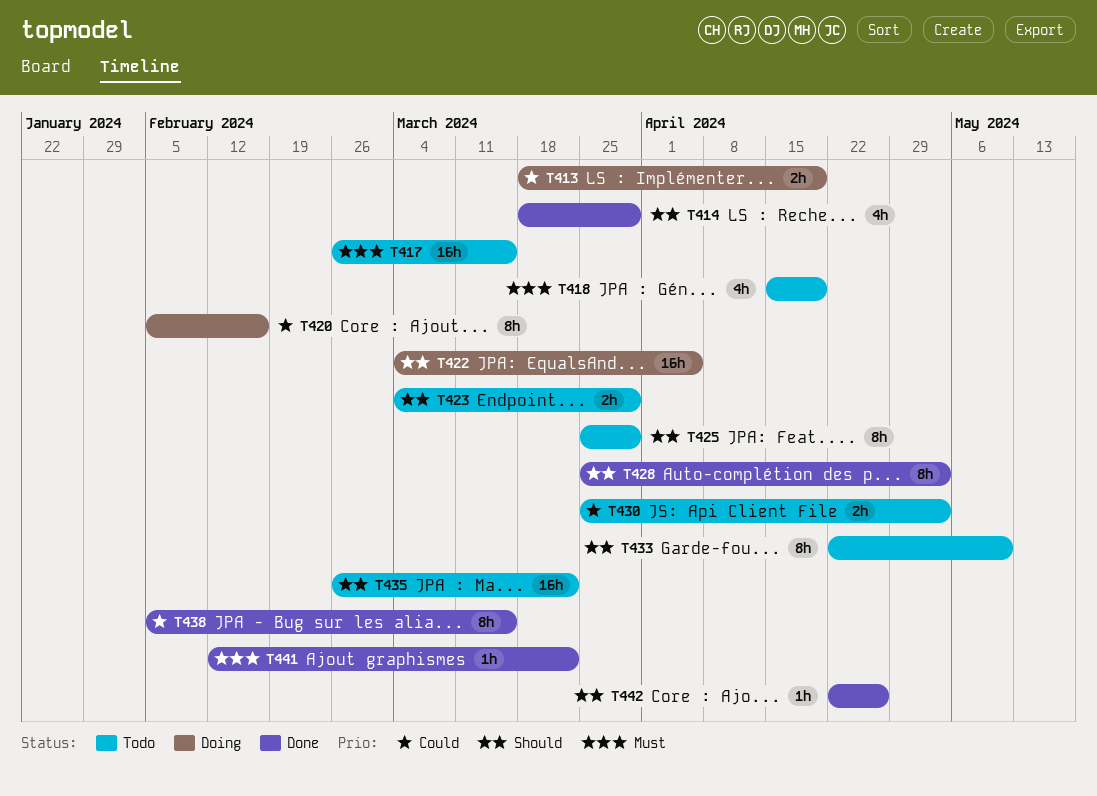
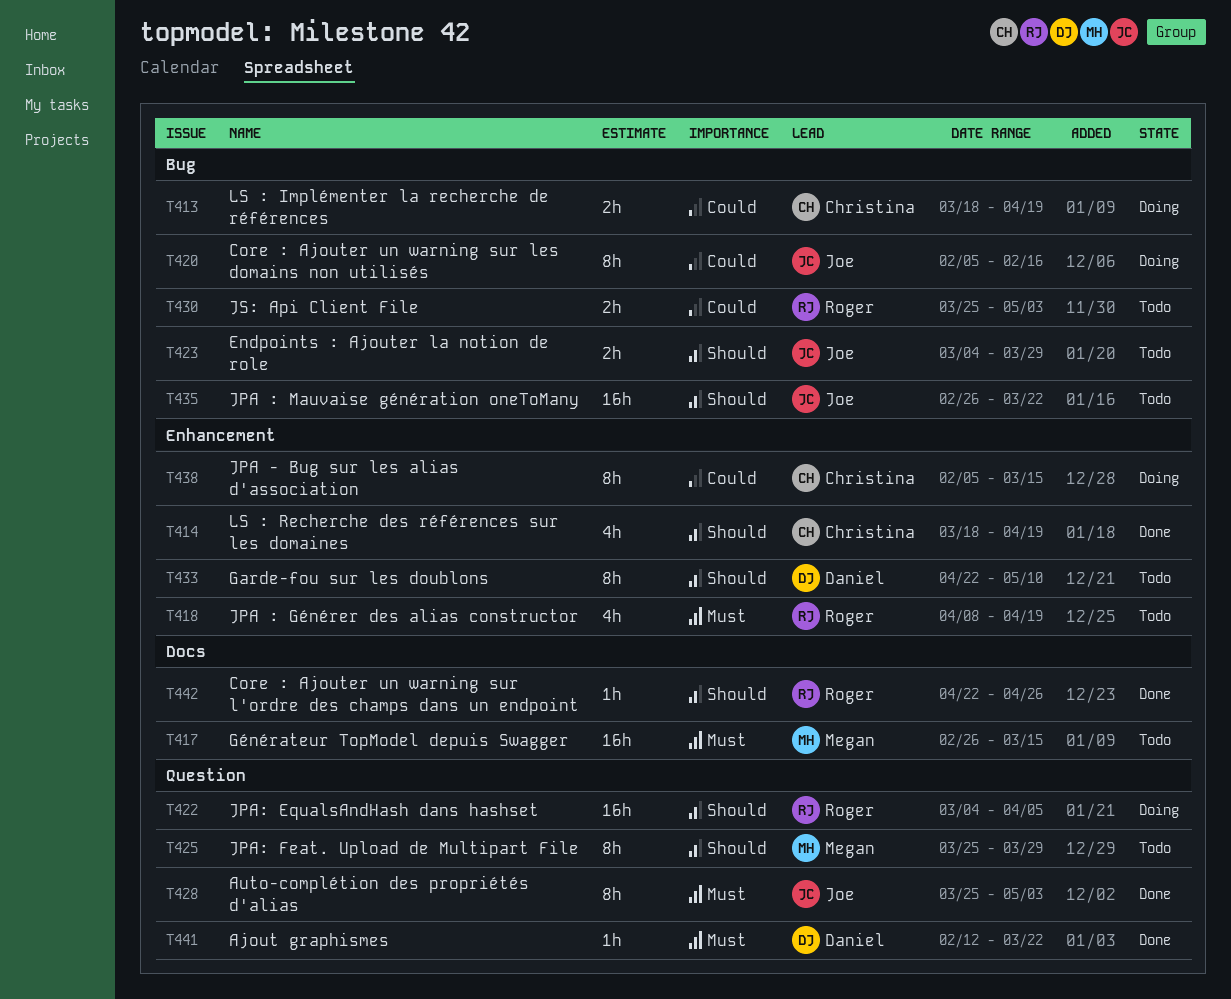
T414, due: Mar 29 -> Apr 19
T418, start: Apr 15 -> Apr 8
T428, priority: Should -> Must
T438, status: Done -> Doing

